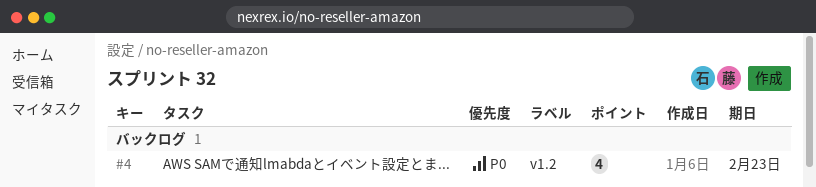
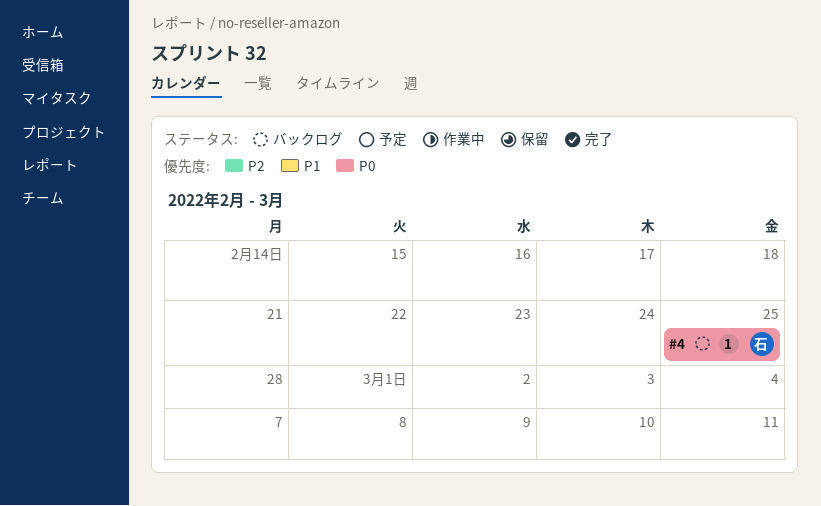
#4, estimate: 4 -> 1
#4, due: Feb 23 -> Feb 25

